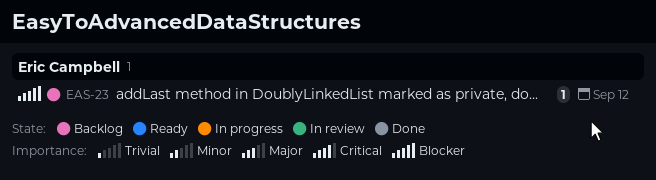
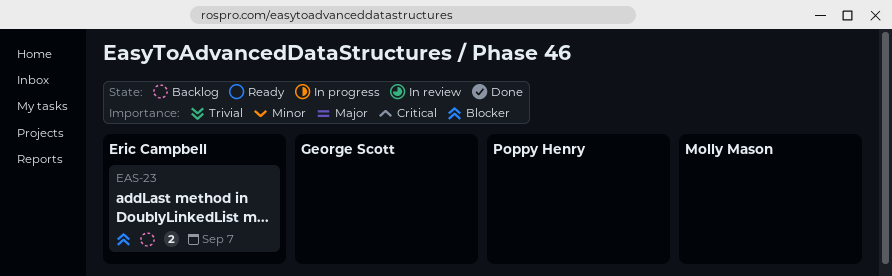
EAS-23, estimate: 1 -> 2
EAS-23, due: Sep 12 -> Sep 7

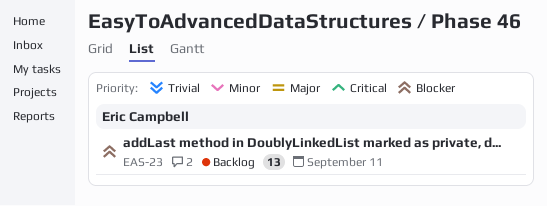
EAS-23, estimate: 2 -> 13
EAS-23, due: Sep 7 -> Sep 11

